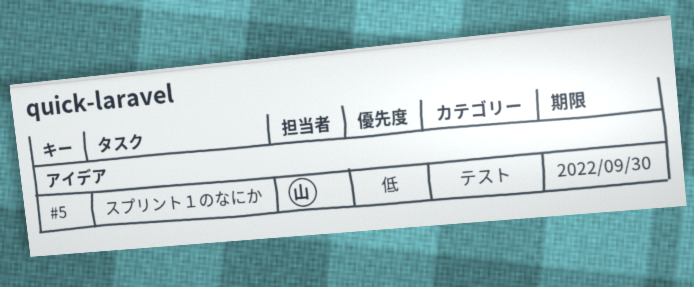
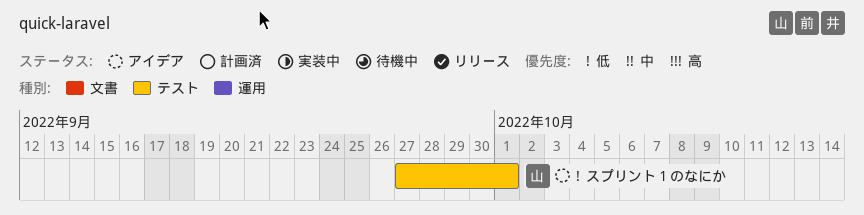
スプリント１のなにか, due: Sep 30 -> Oct 1

